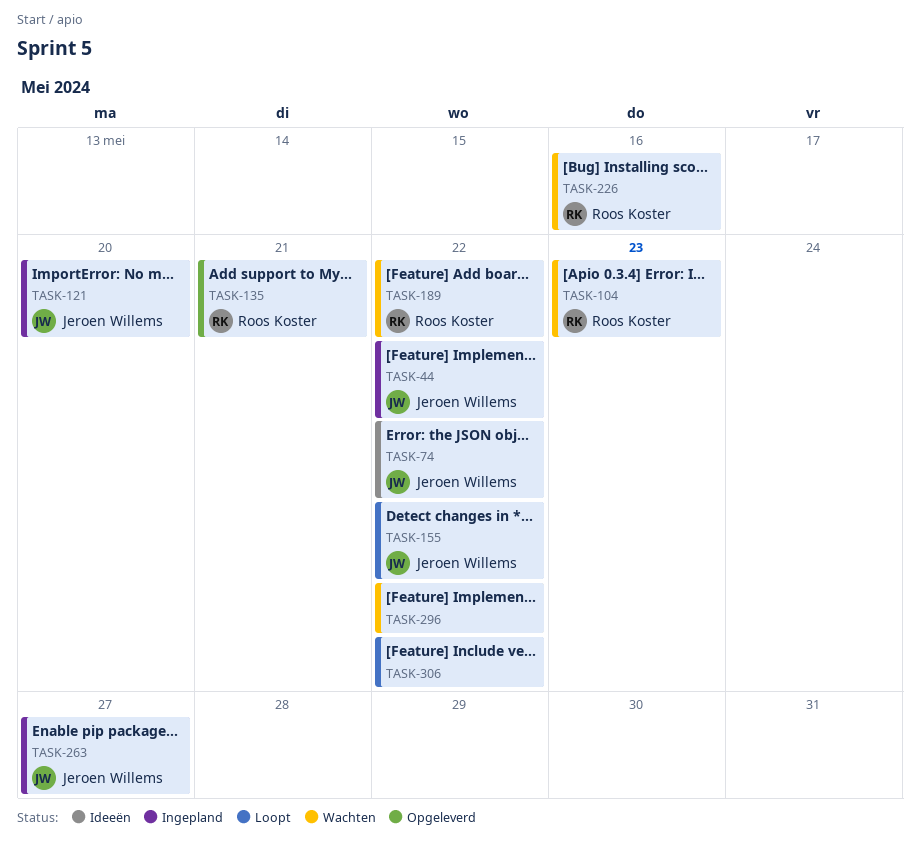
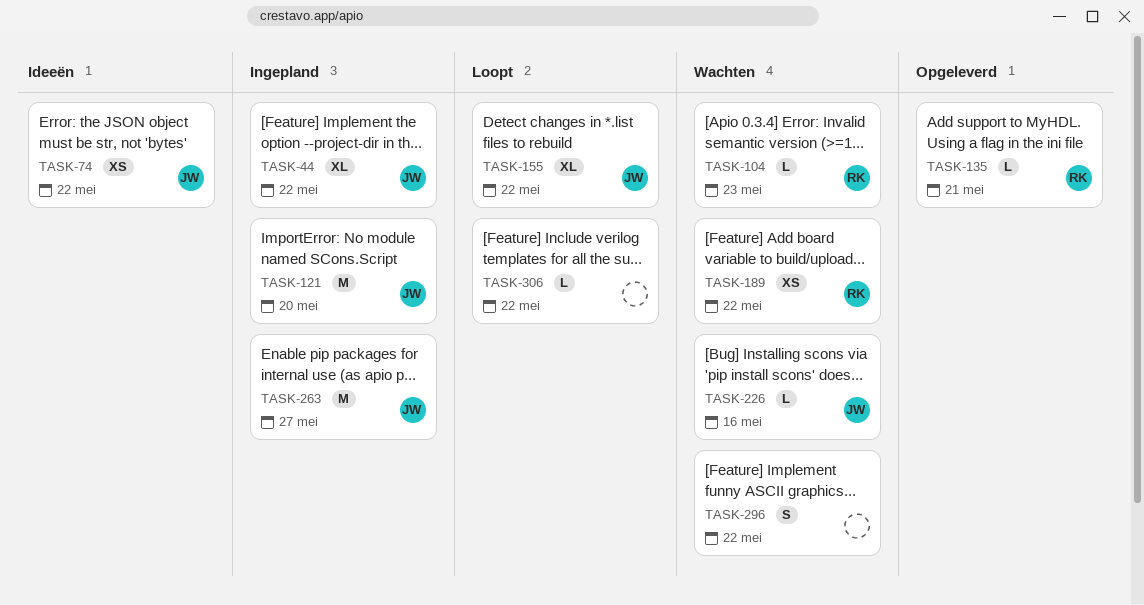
TASK-226, owner: Roos Koster -> Jeroen Willems

